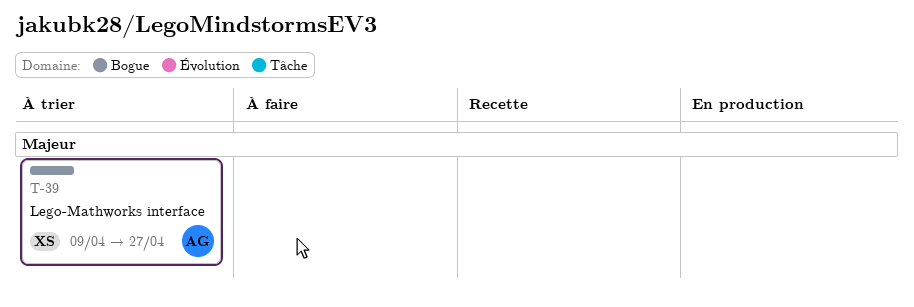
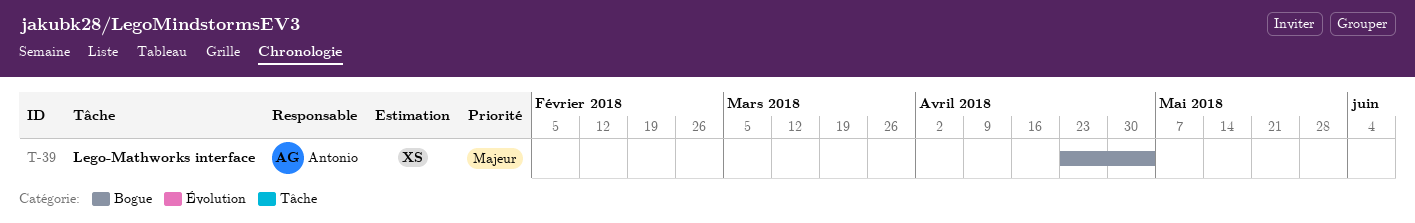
T-39, start: Apr 9 -> Apr 23
T-39, due: Apr 27 -> May 4

